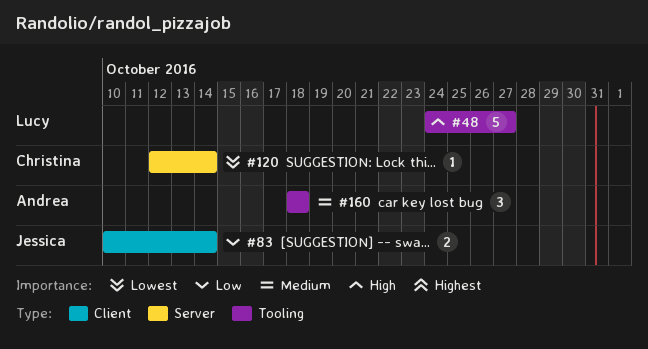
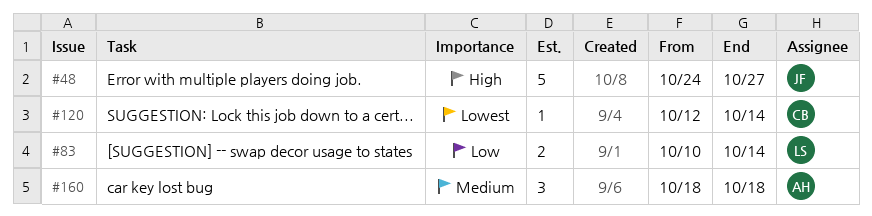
#48, owner: Lucy -> Jessica
#83, owner: Jessica -> Lucy

